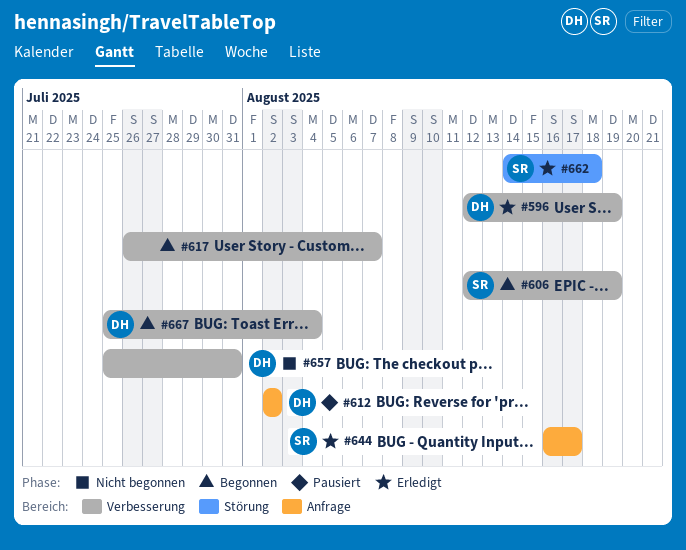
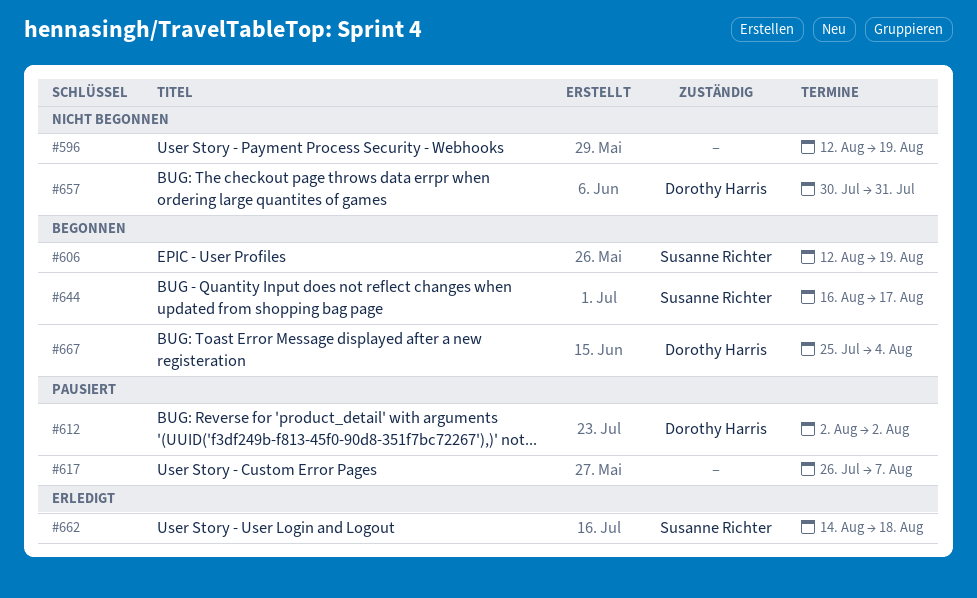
#596, status: Erledigt -> Nicht begonnen
#596, owner: Dorothy Harris -> none
#617, status: Begonnen -> Pausiert
#644, status: Erledigt -> Begonnen
#657, start: Jul 25 -> Jul 30

